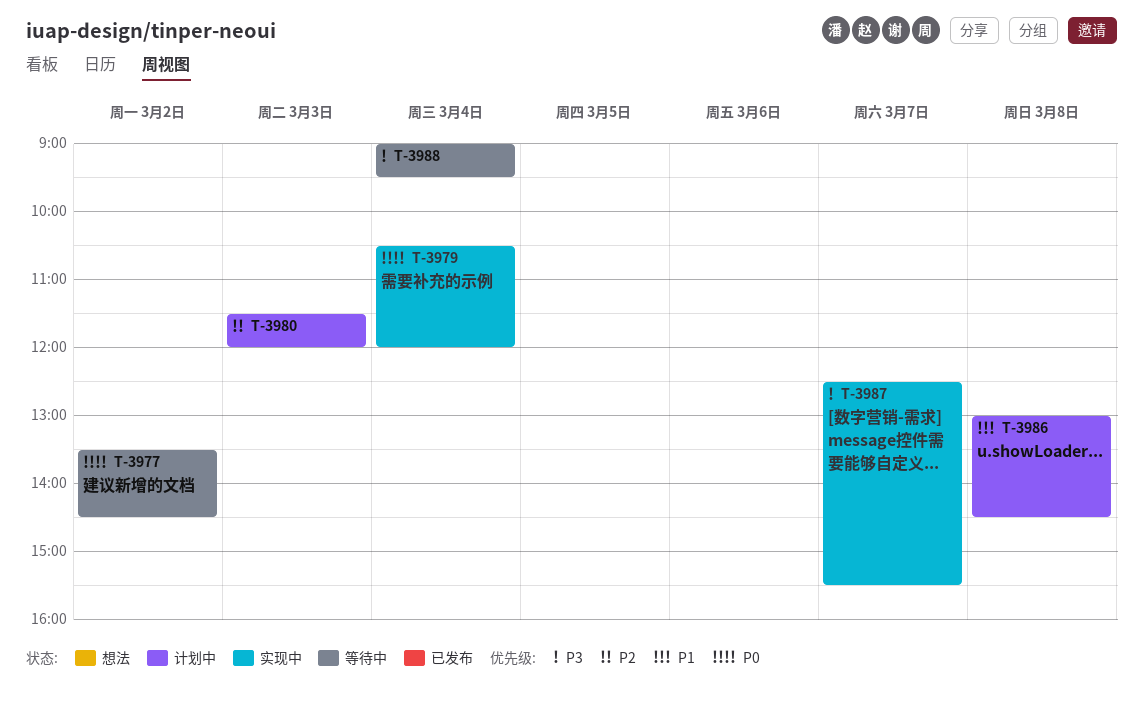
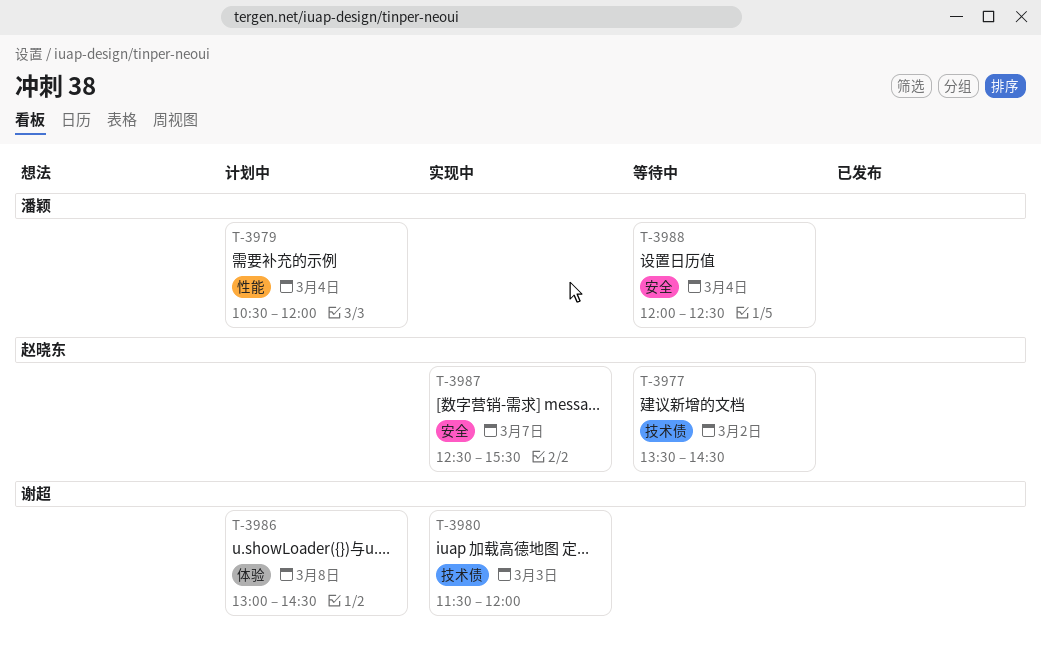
T-3979, status: 实现中 -> 计划中
T-3980, status: 计划中 -> 实现中
T-3988, begins: 09:00 -> 12:00
T-3988, ends: 09:30 -> 12:30

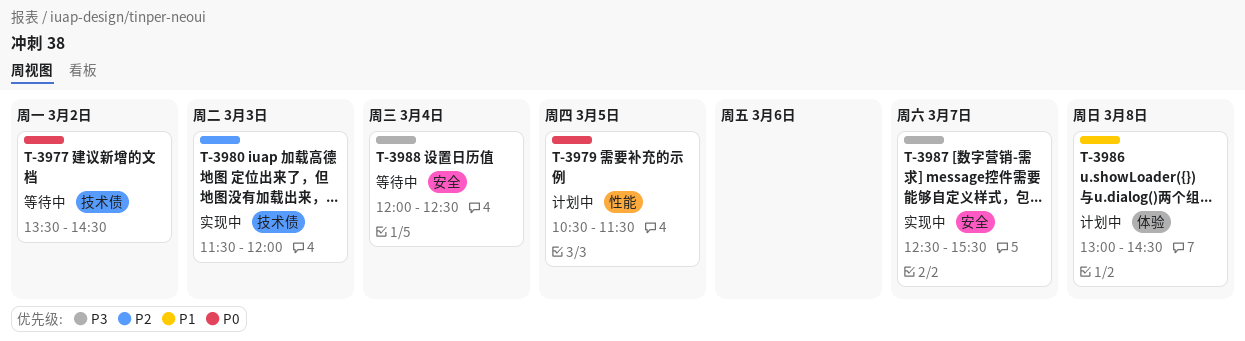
T-3979, day: Mar 4 -> Mar 5
T-3979, ends: 12:00 -> 11:30

